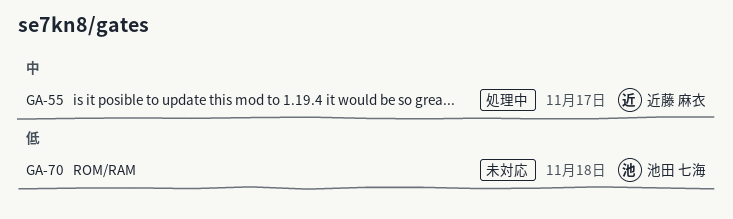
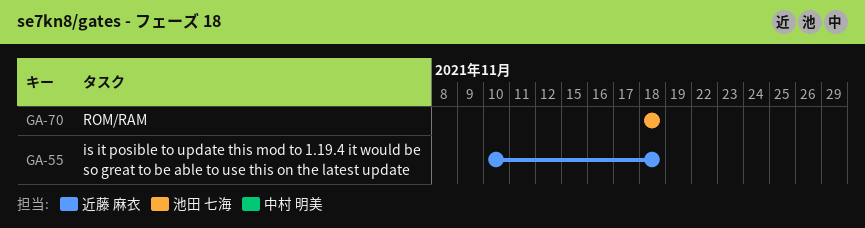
GA-55, due: Nov 17 -> Nov 18

